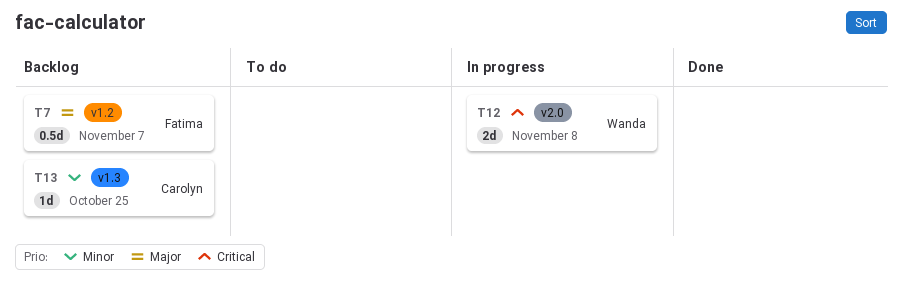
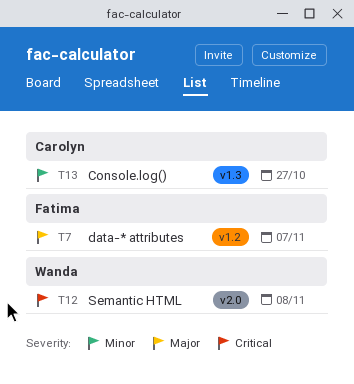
T13, due: Oct 25 -> Oct 27

